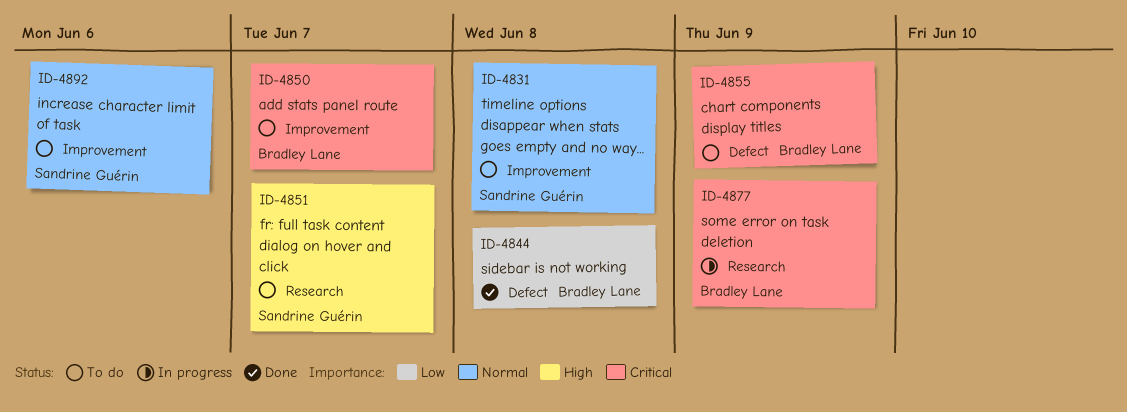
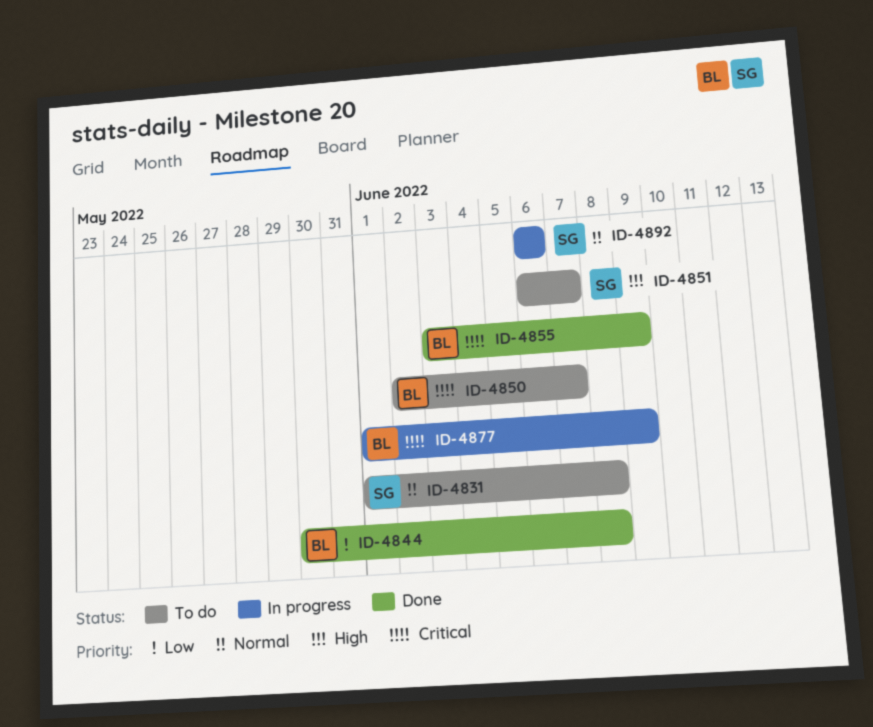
ID-4855, status: To do -> Done
ID-4892, status: To do -> In progress

